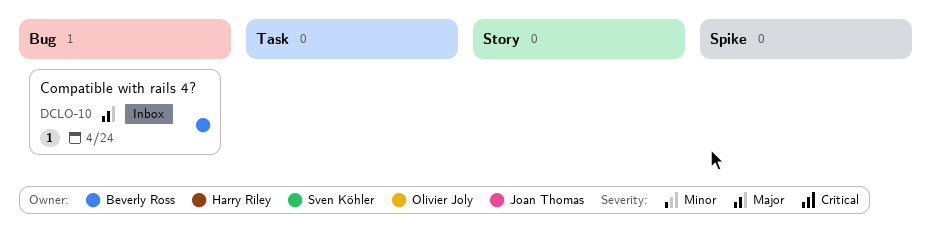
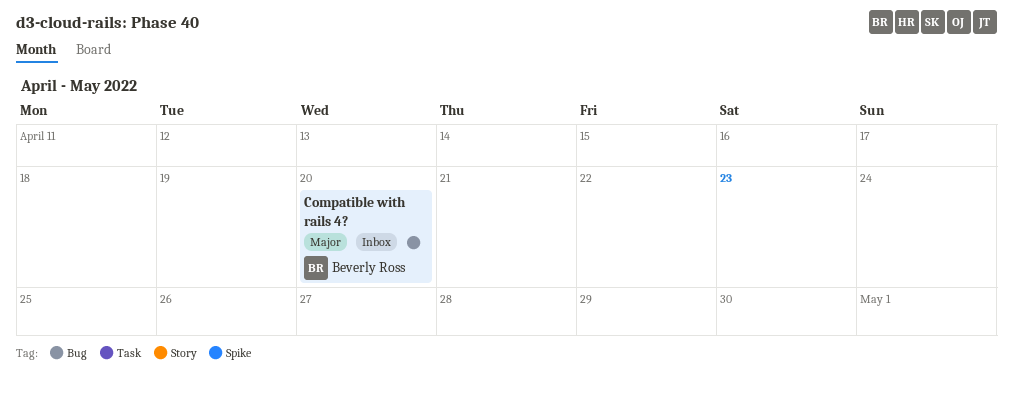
Compatible with rails 4?, due: Apr 24 -> Apr 20

